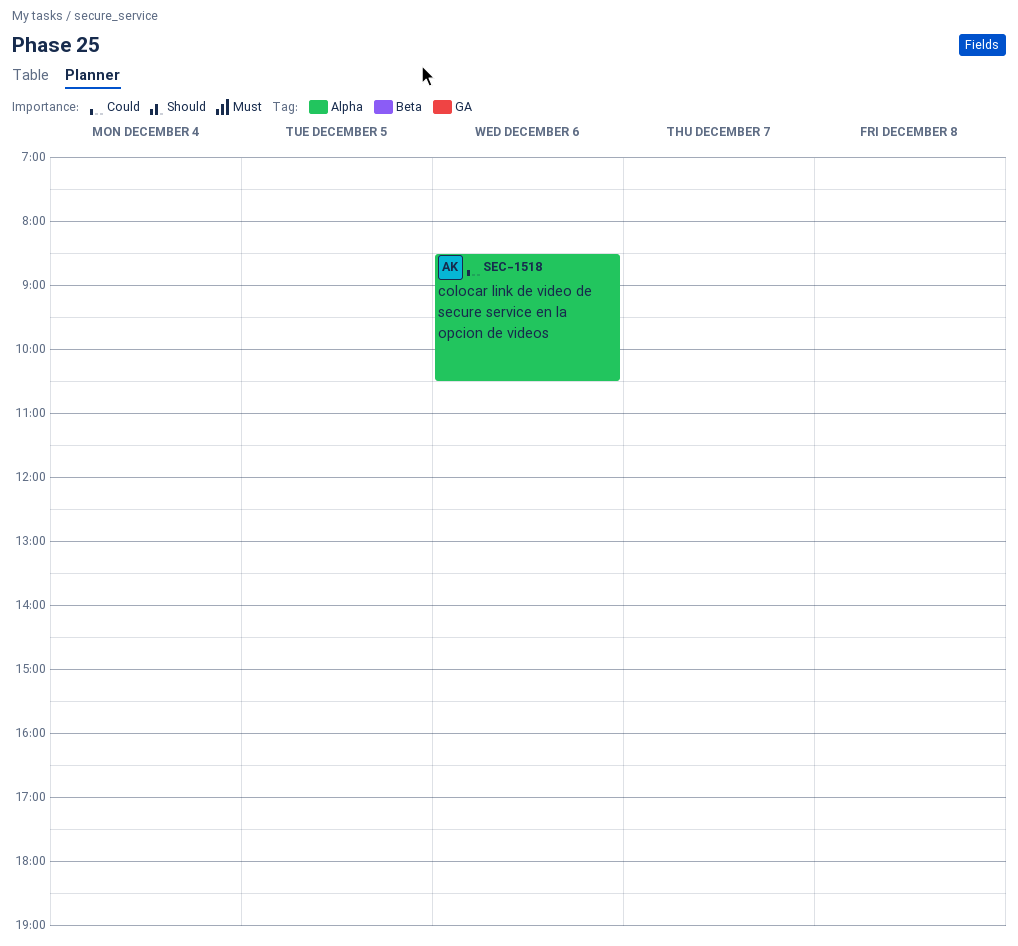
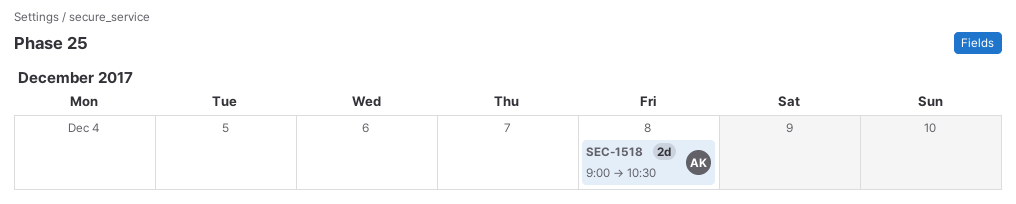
SEC-1518, day: Dec 6 -> Dec 8
SEC-1518, begins: 08:30 -> 09:00

